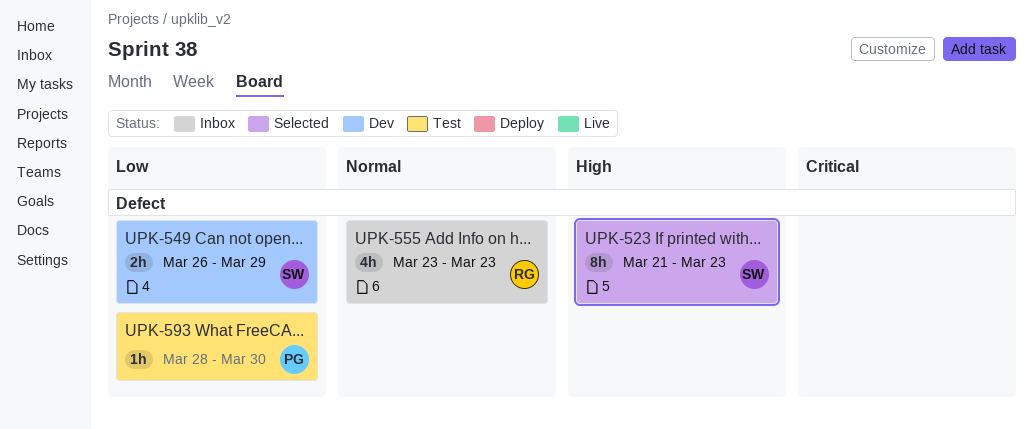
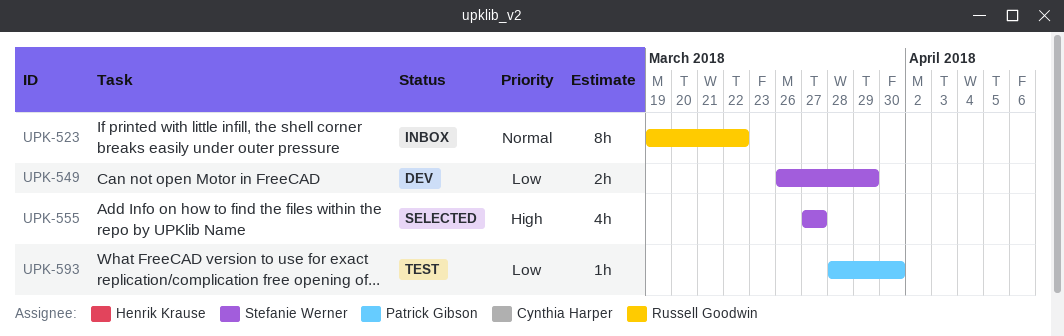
UPK-523, status: Selected -> Inbox
UPK-523, owner: Stefanie Werner -> Russell Goodwin
UPK-523, priority: High -> Normal
UPK-523, start: Mar 21 -> Mar 19
UPK-523, due: Mar 23 -> Mar 22
UPK-555, status: Inbox -> Selected
UPK-555, owner: Russell Goodwin -> Stefanie Werner
UPK-555, priority: Normal -> High
UPK-555, start: Mar 23 -> Mar 27
UPK-555, due: Mar 23 -> Mar 27

